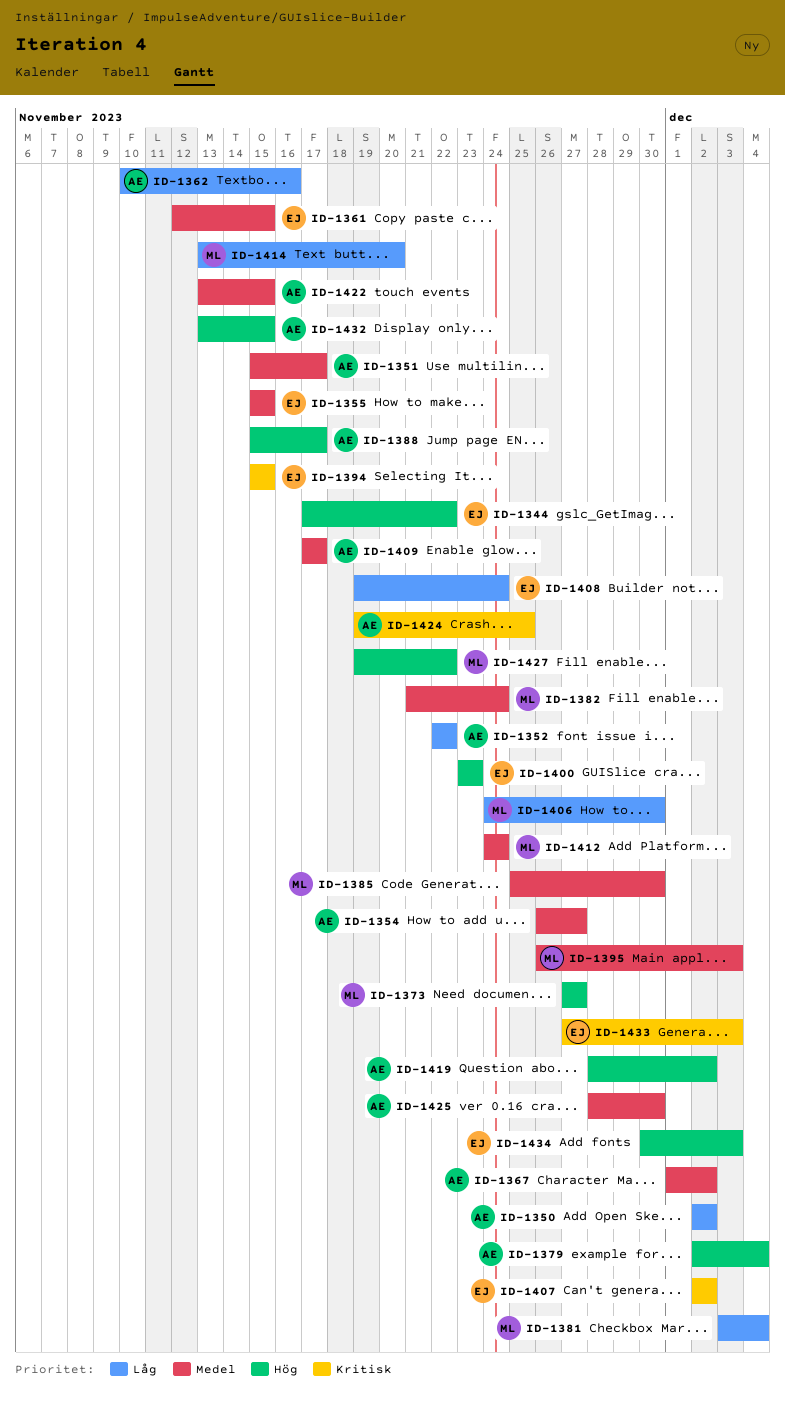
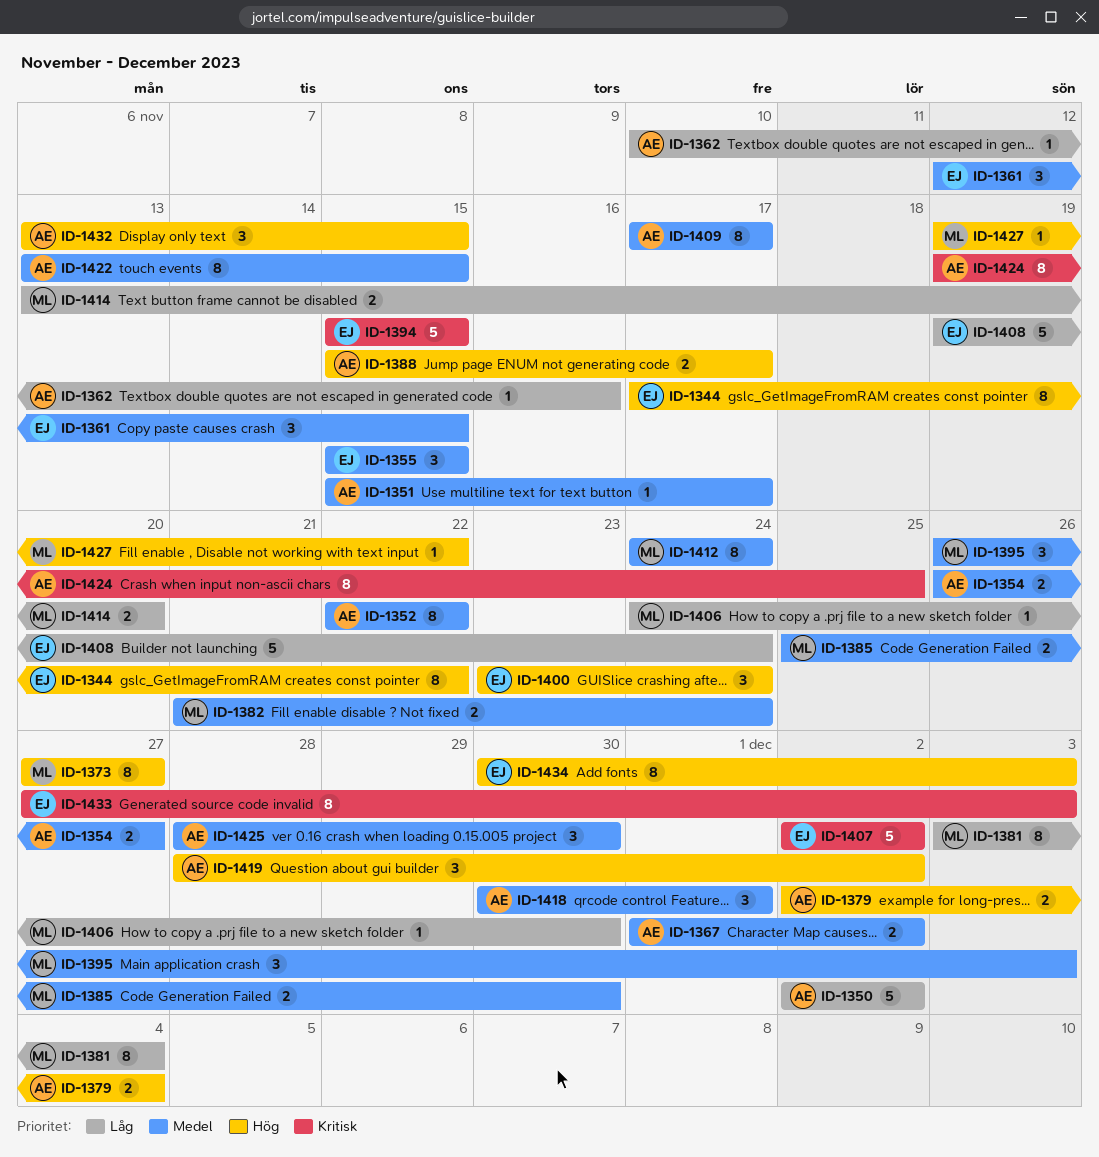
ID-1352, priority: Låg -> Medel
ID-1400, due: Nov 23 -> Nov 24
ID-1418: none -> present

